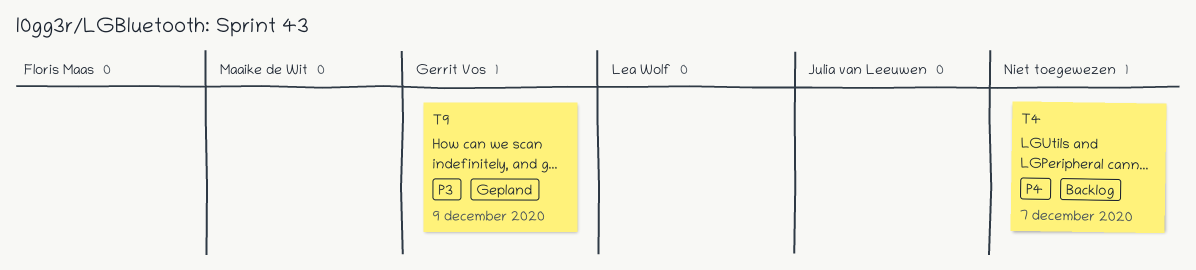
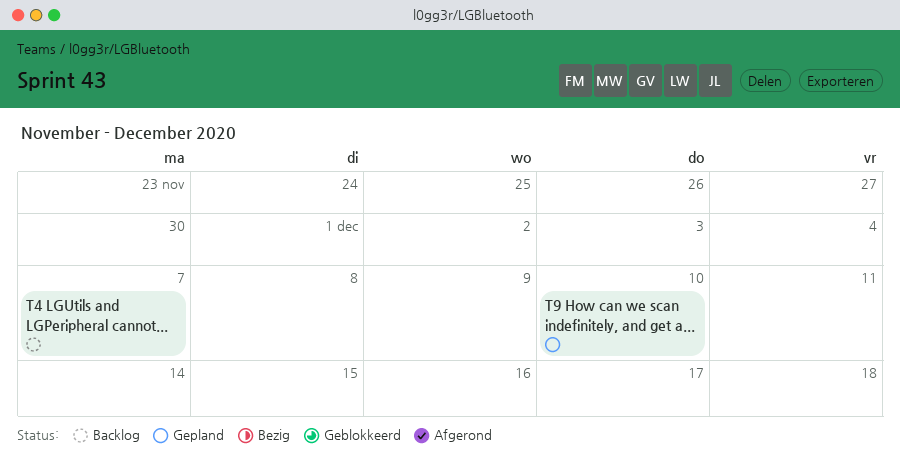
T9, due: Dec 9 -> Dec 10

